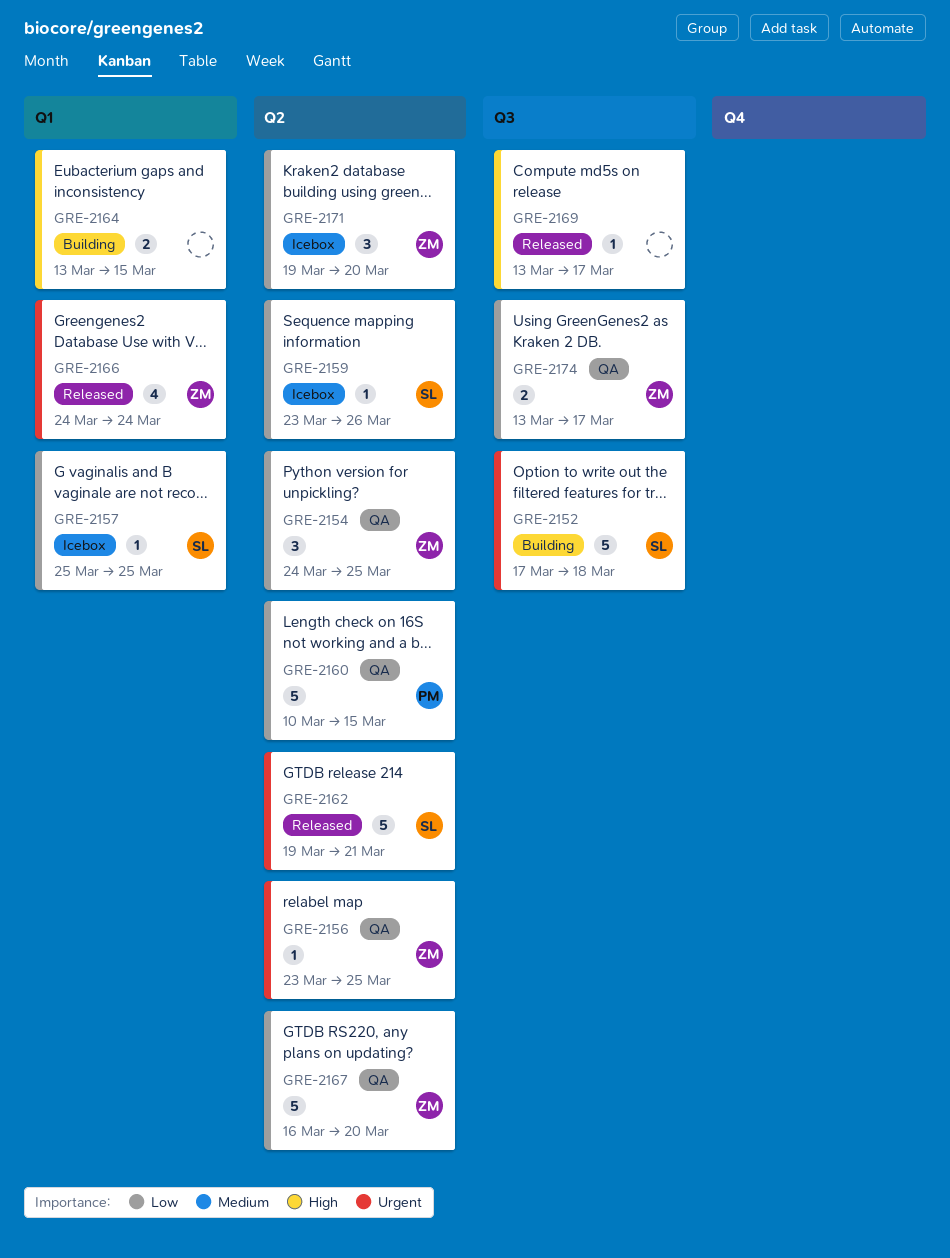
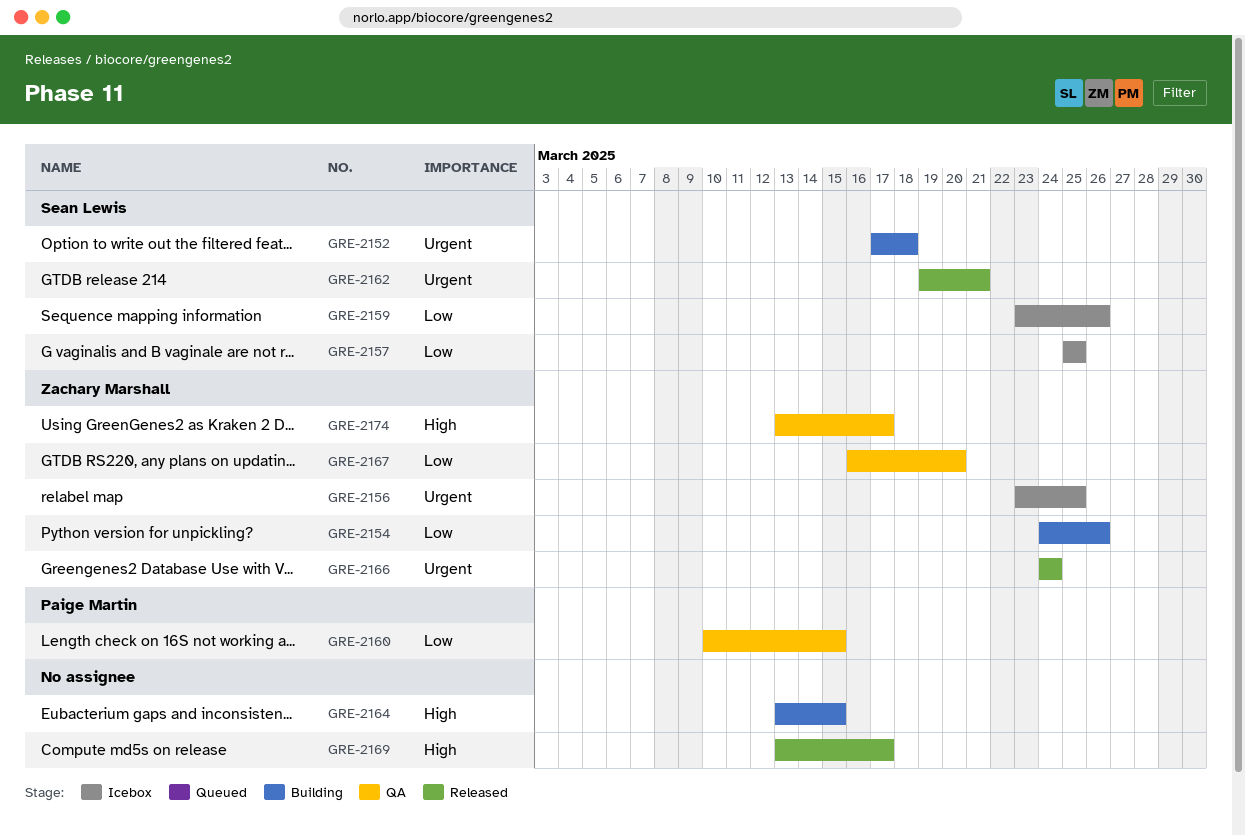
GRE-2154, status: QA -> Building
GRE-2154, due: Mar 25 -> Mar 26
GRE-2156, status: QA -> Icebox
GRE-2171: present -> none
GRE-2174, priority: Low -> High

